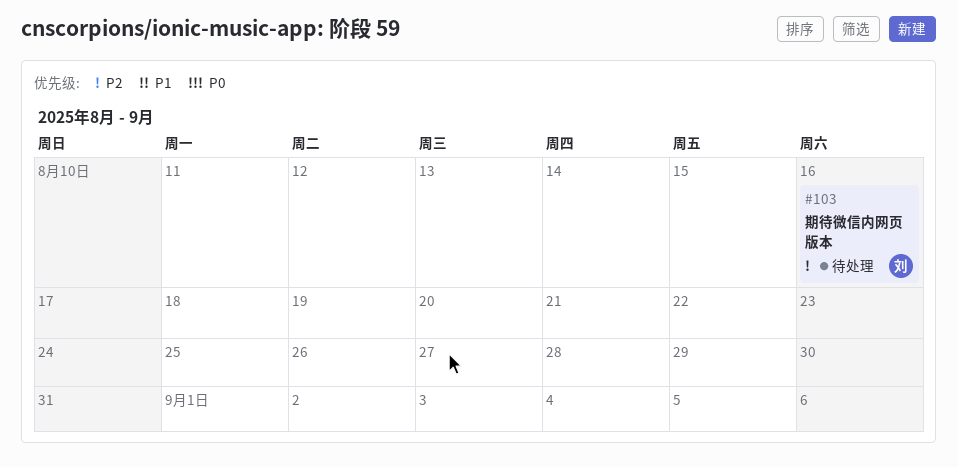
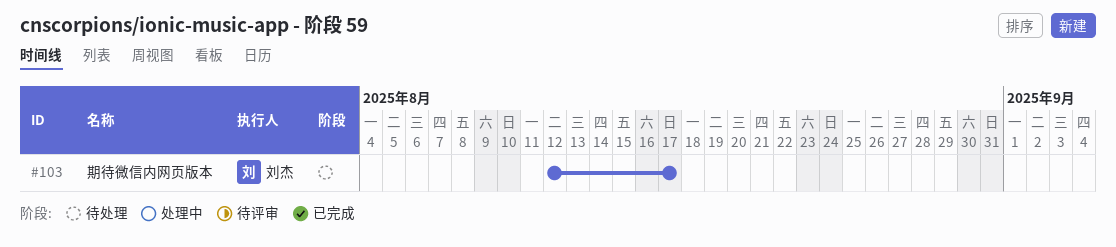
#103, due: Aug 16 -> Aug 17

